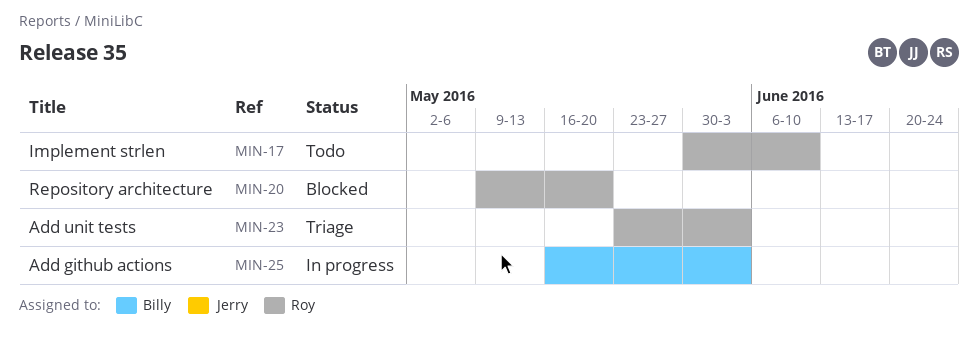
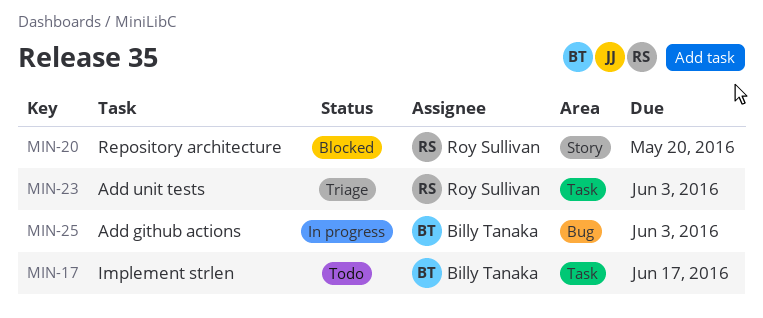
MIN-17, owner: Roy Sullivan -> Billy Tanaka
MIN-17, due: Jun 10 -> Jun 17

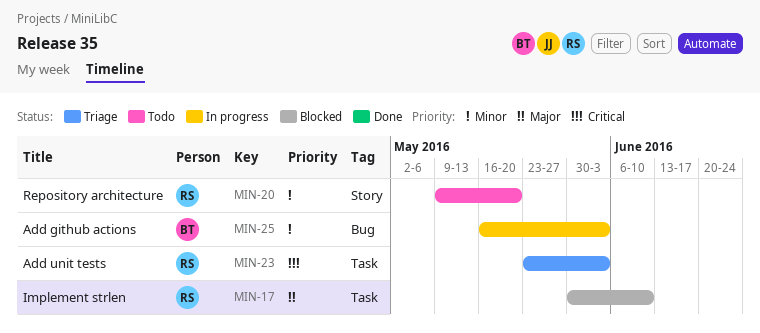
MIN-17, status: Todo -> Blocked
MIN-17, owner: Billy Tanaka -> Roy Sullivan
MIN-17, due: Jun 17 -> Jun 10
MIN-20, status: Blocked -> Todo

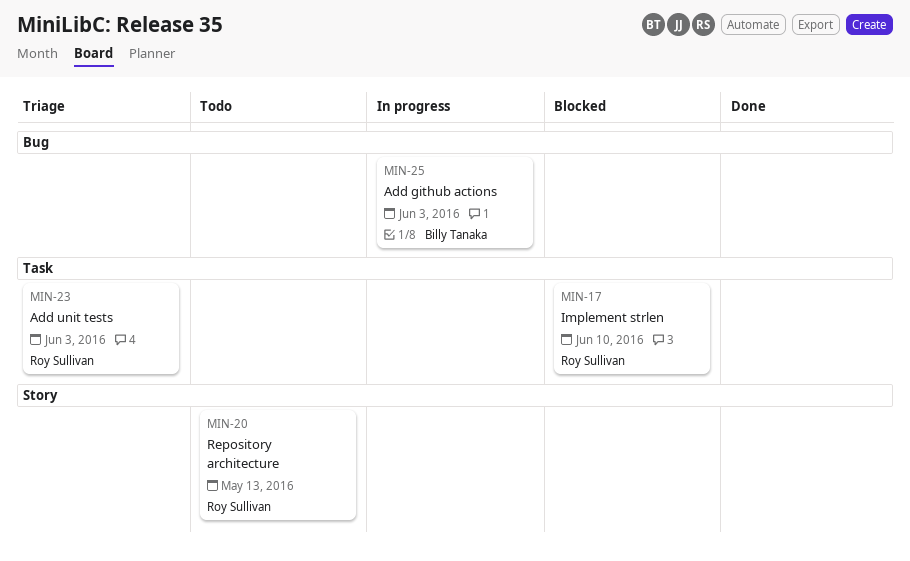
MIN-20, due: May 20 -> May 13

